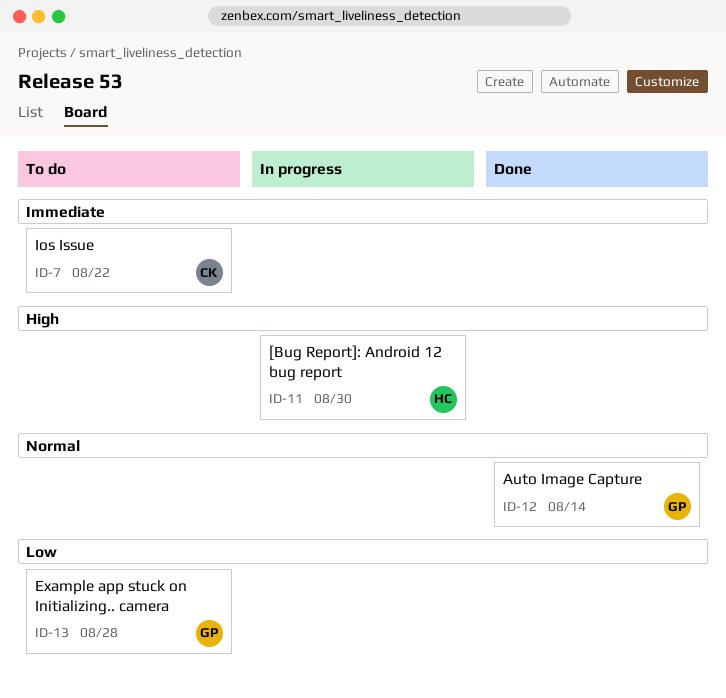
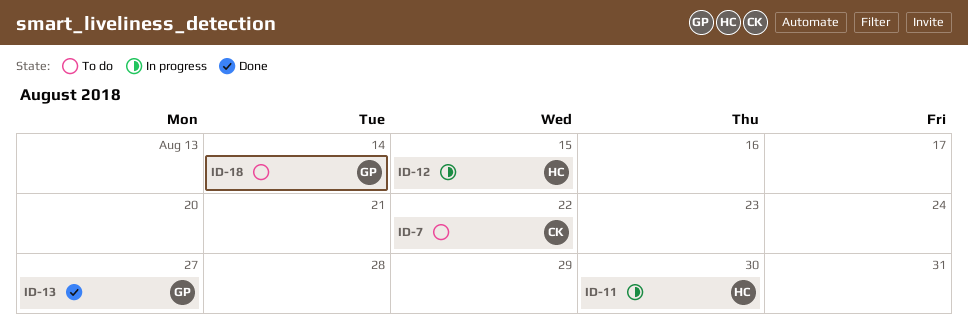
ID-12, status: Done -> In progress
ID-12, owner: GP -> HC
ID-12, due: Aug 14 -> Aug 15
ID-13, status: To do -> Done
ID-13, due: Aug 28 -> Aug 27
ID-18: none -> present

